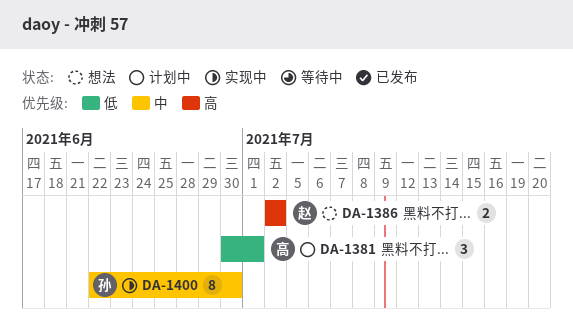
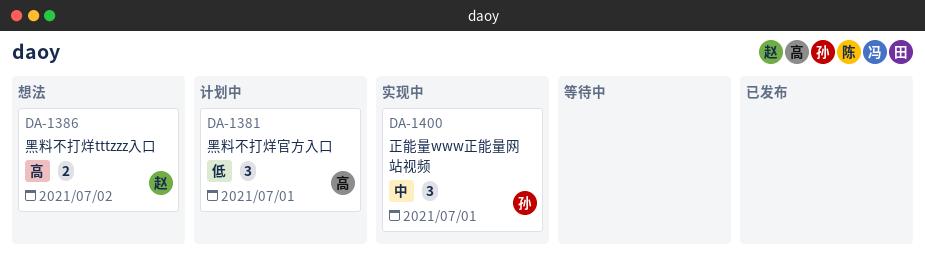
DA-1400, estimate: 8 -> 3
DA-1400, due: Jun 30 -> Jul 1

